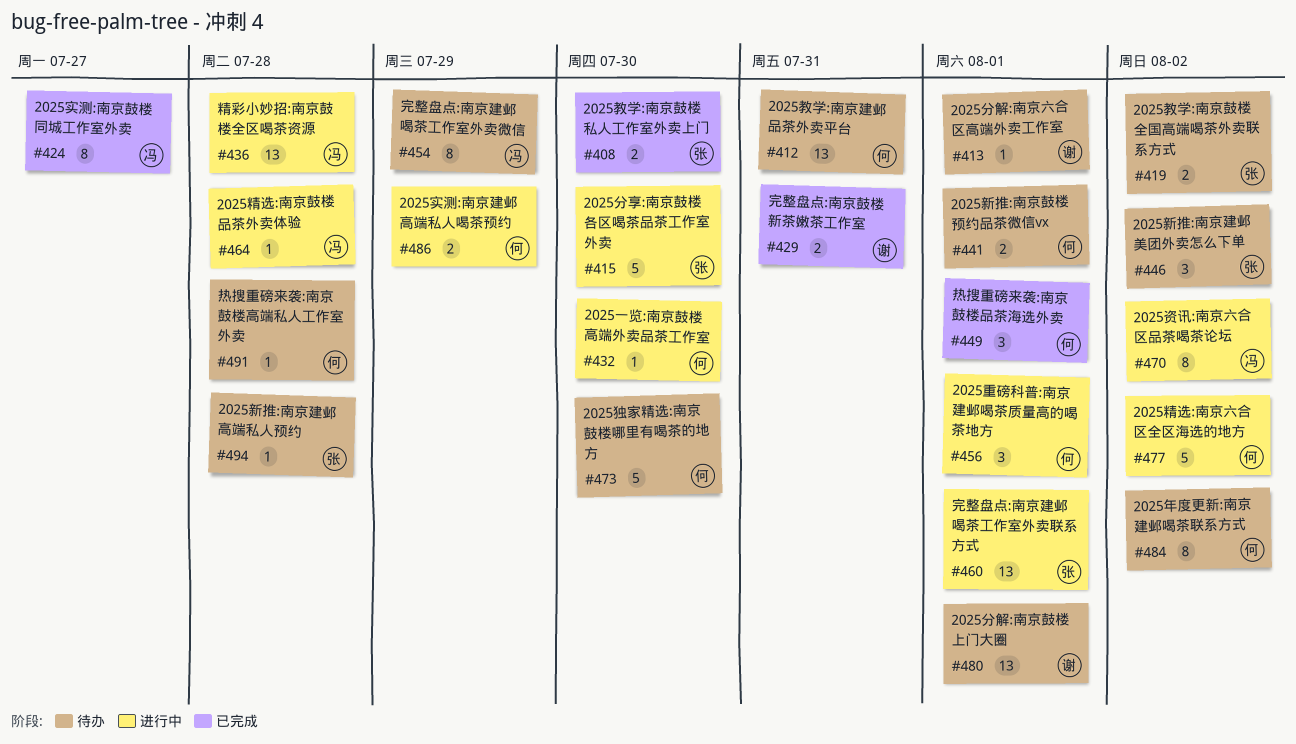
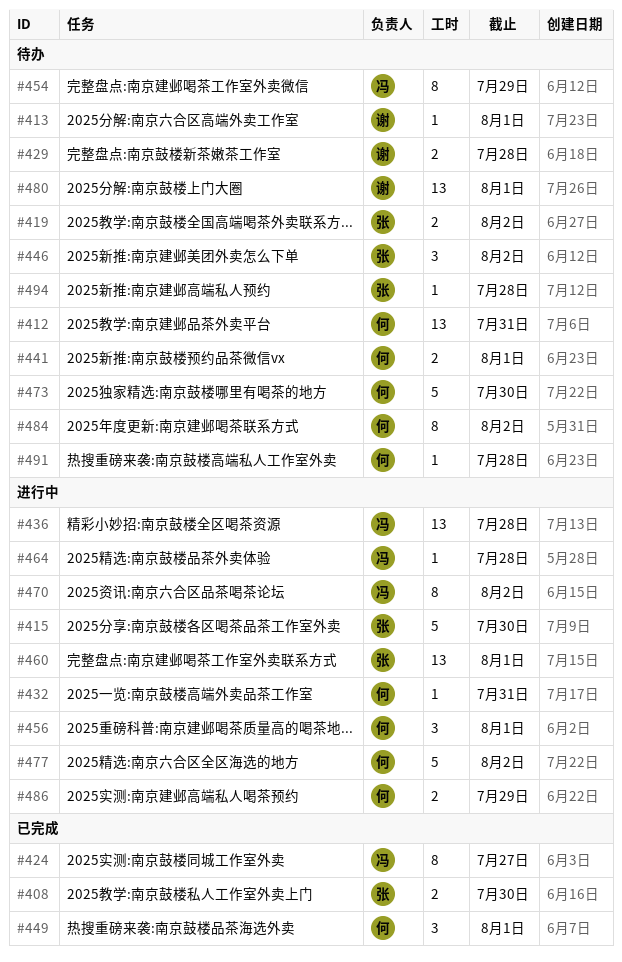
#429, status: 已完成 -> 待办
#429, due: Jul 31 -> Jul 28
#432, due: Jul 30 -> Jul 31

